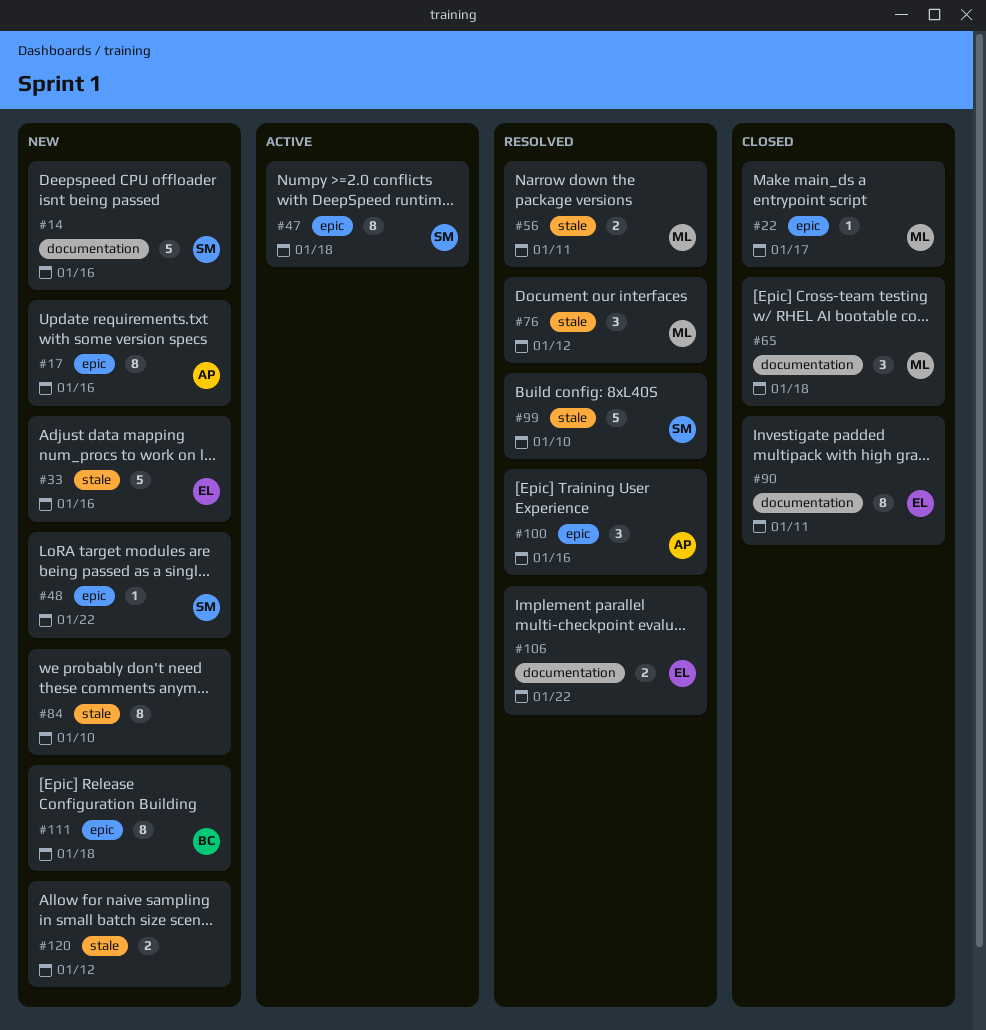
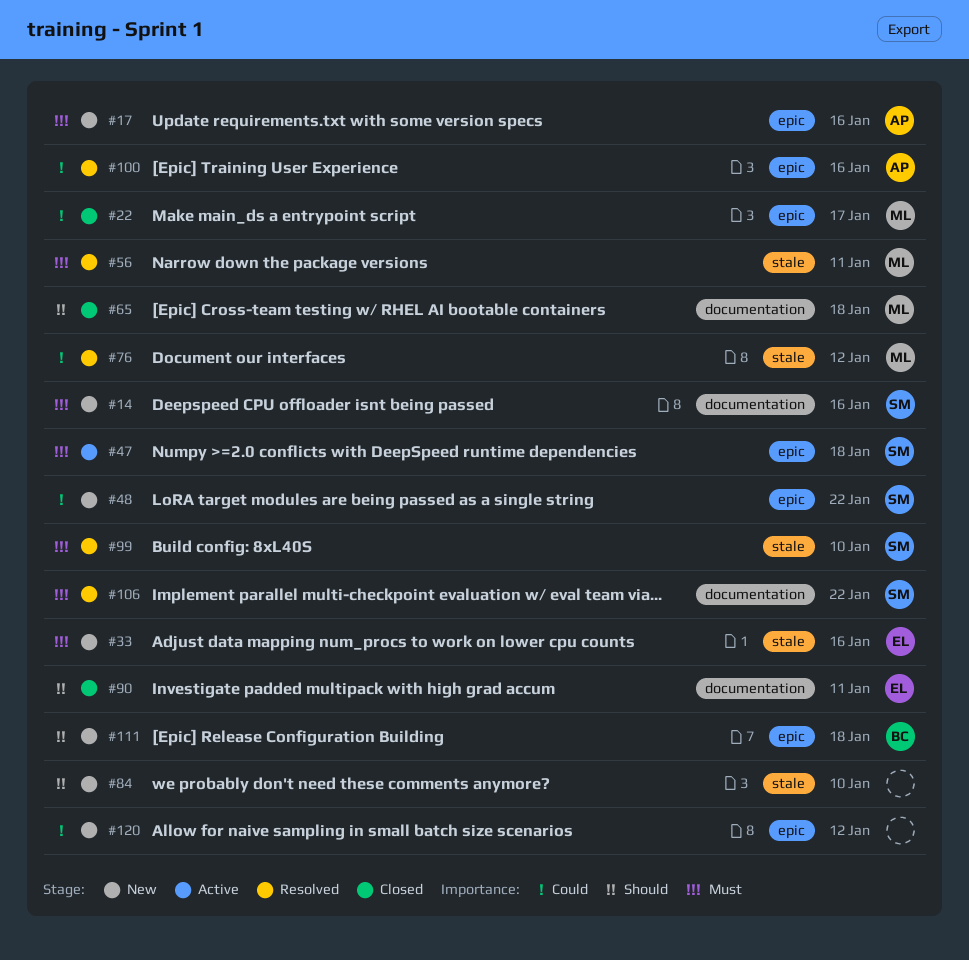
#106, owner: EL -> SM
#120, label: stale -> epic

